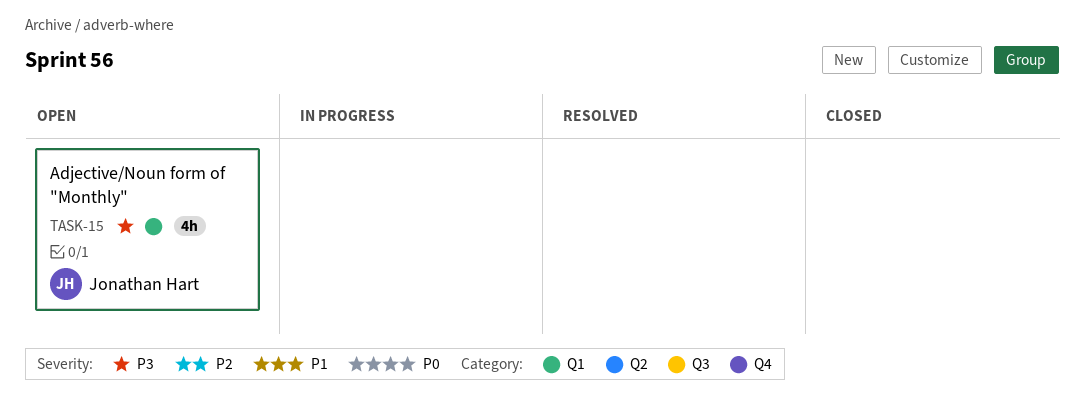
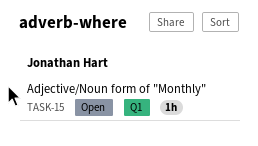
TASK-15, estimate: 4h -> 1h

